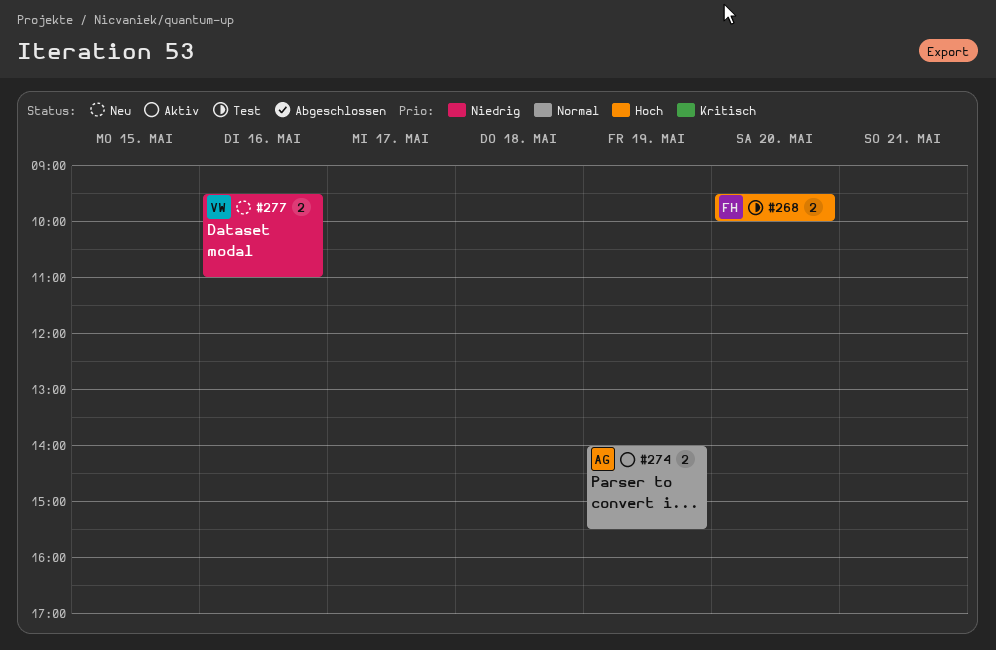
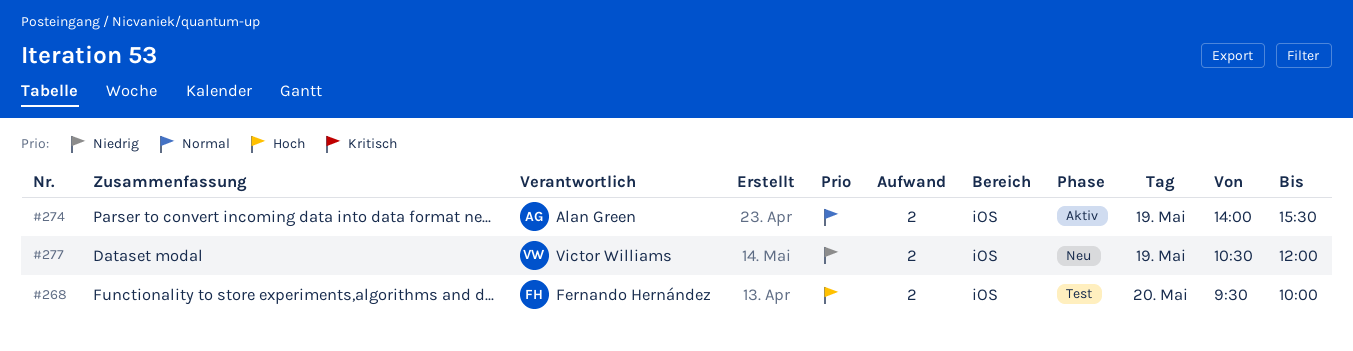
#277, day: May 16 -> May 19
#277, begins: 09:30 -> 10:30
#277, ends: 11:00 -> 12:00

